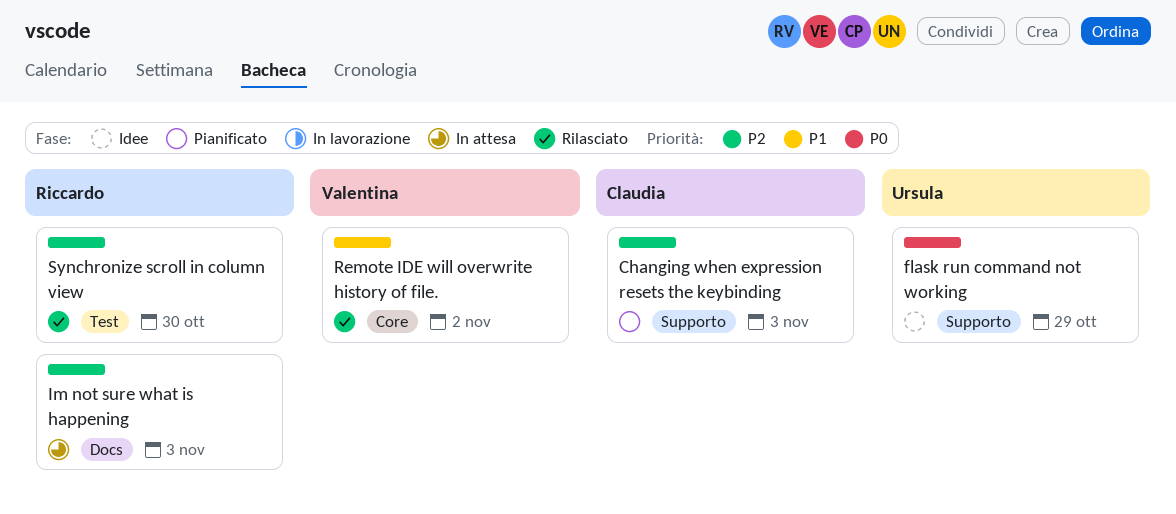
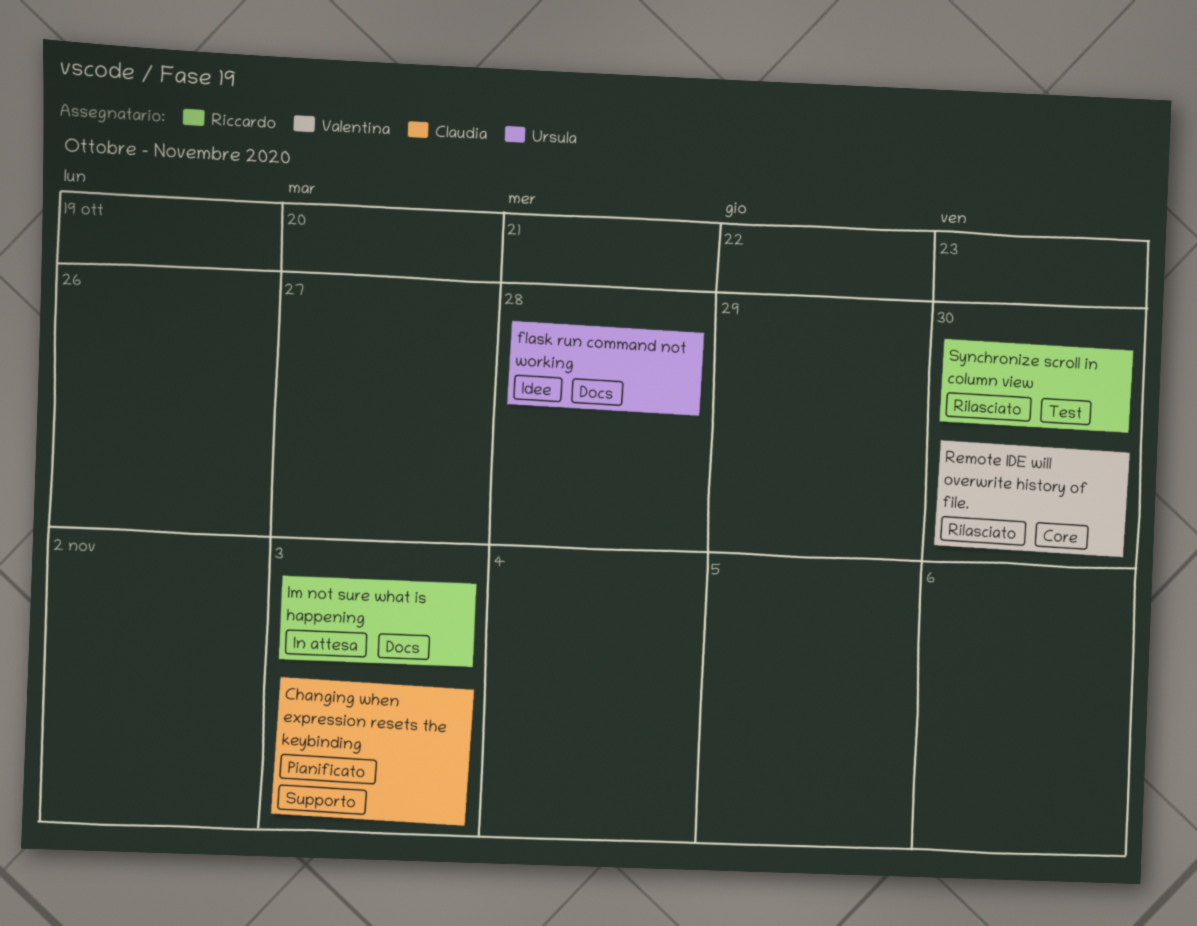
flask run command not working, label: Supporto -> Docs
flask run command not working, due: Oct 29 -> Oct 28
Remote IDE will overwrite history of file., due: Nov 2 -> Oct 30

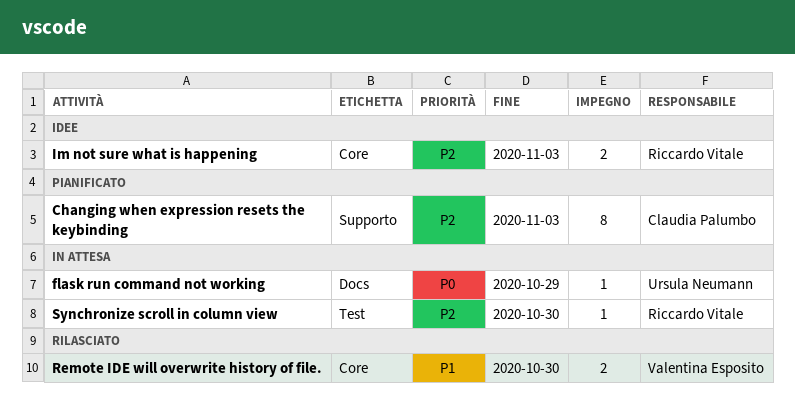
flask run command not working, status: Idee -> In attesa
flask run command not working, due: Oct 28 -> Oct 29
Im not sure what is happening, status: In attesa -> Idee
Im not sure what is happening, label: Docs -> Core
Synchronize scroll in column view, status: Rilasciato -> In attesa

